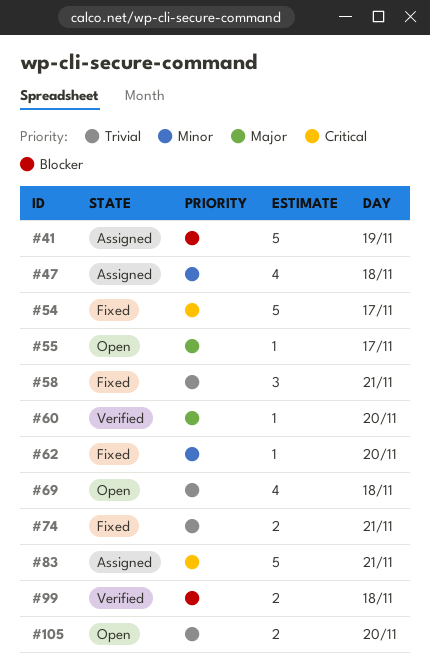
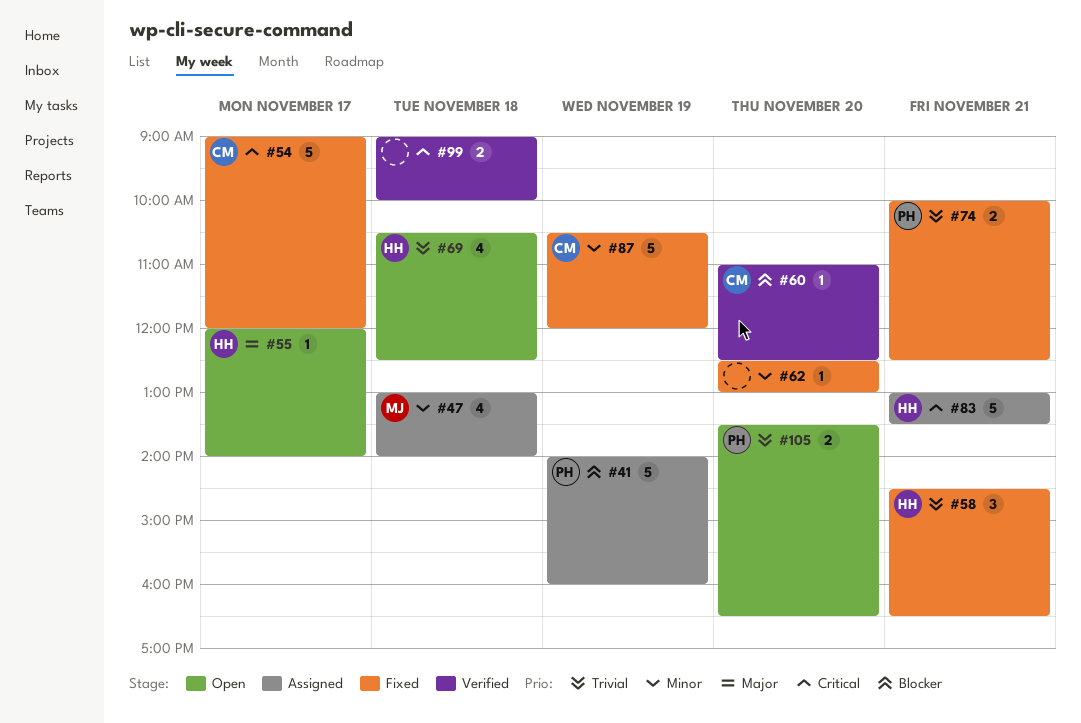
#60, priority: Major -> Blocker
#87: none -> present
#99, priority: Blocker -> Critical

